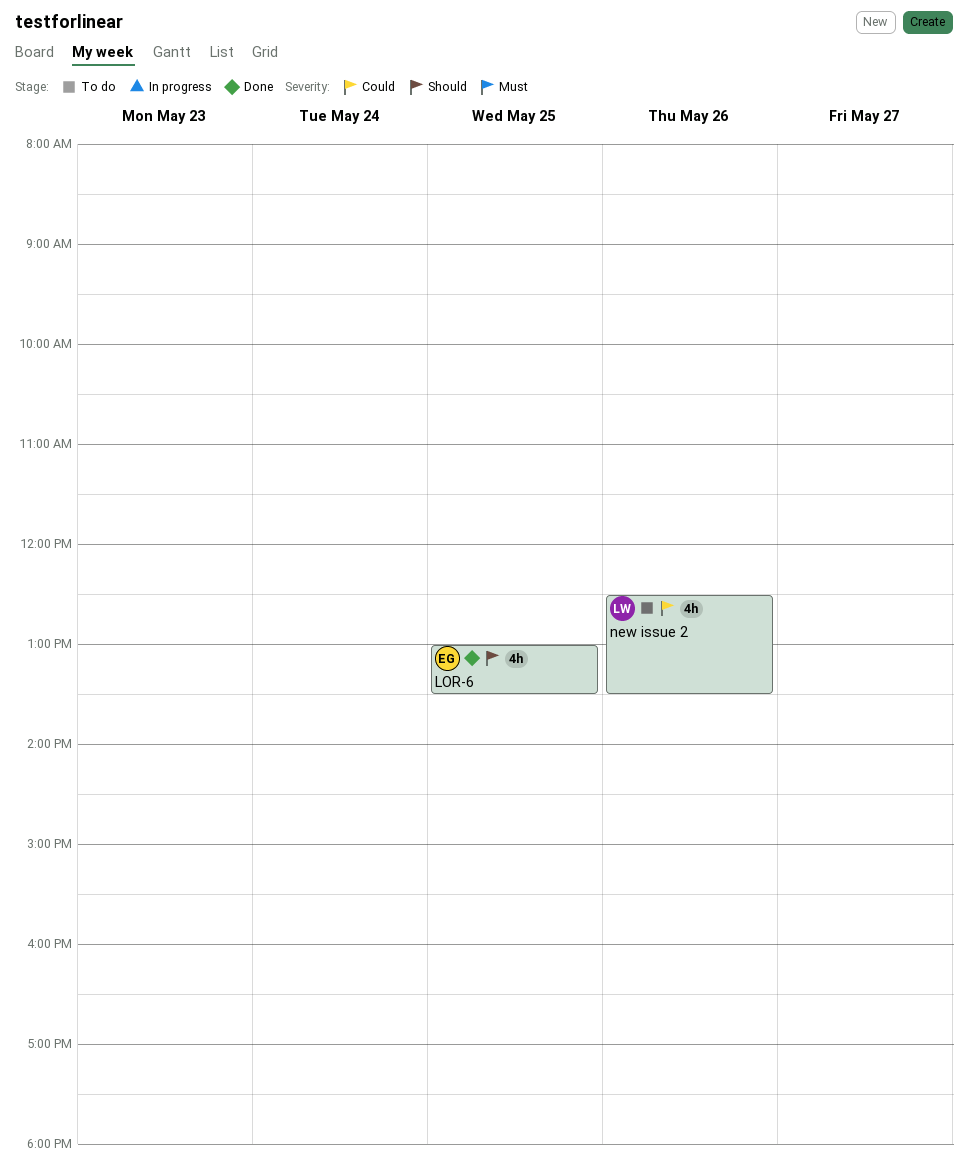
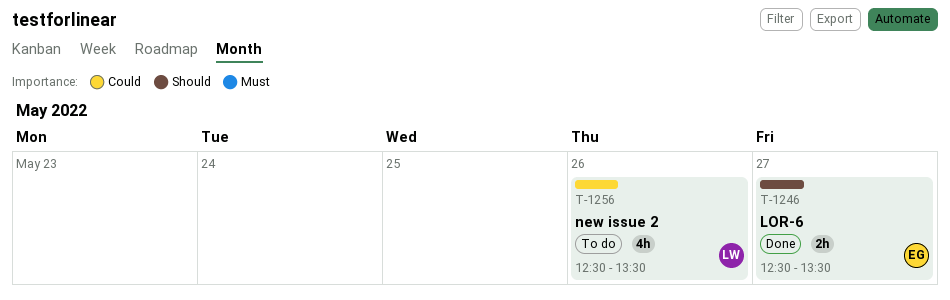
LOR-6, estimate: 4h -> 2h
LOR-6, day: May 25 -> May 27
LOR-6, begins: 13:00 -> 12:30

